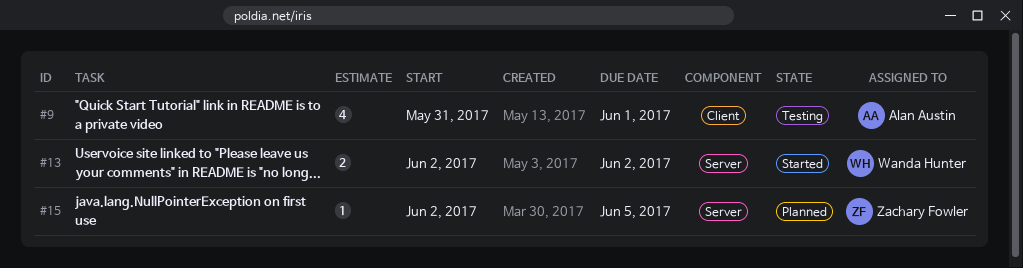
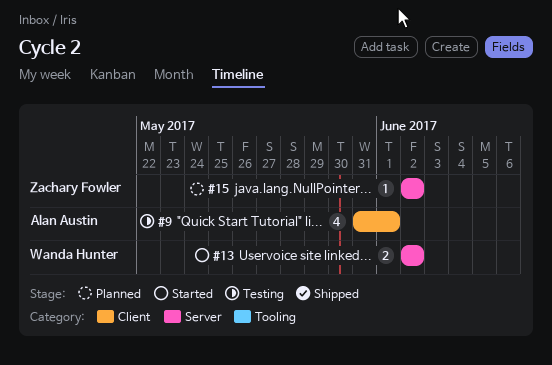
#15, due: Jun 5 -> Jun 2

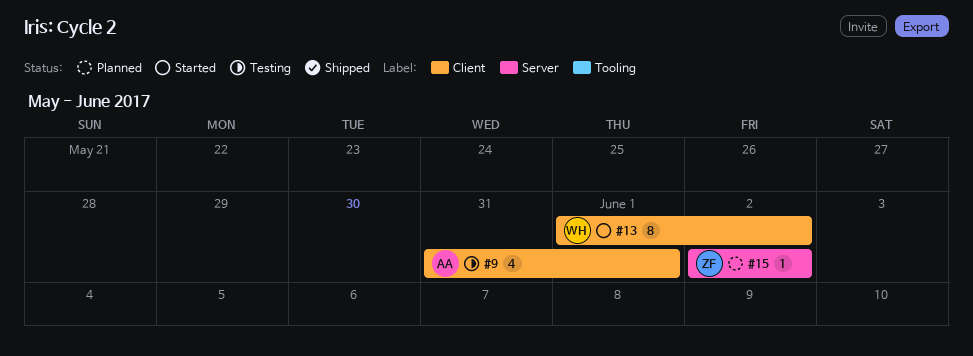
#13, label: Server -> Client
#13, estimate: 2 -> 8
#13, start: Jun 2 -> Jun 1

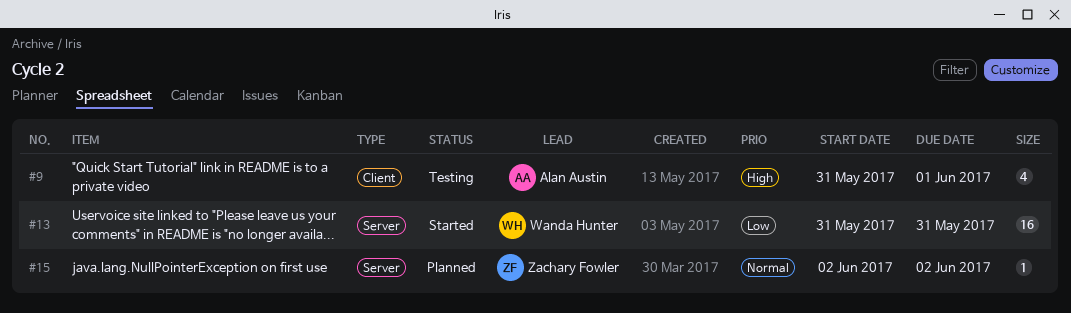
#13, label: Client -> Server
#13, estimate: 8 -> 16
#13, start: Jun 1 -> May 31
#13, due: Jun 2 -> May 31

